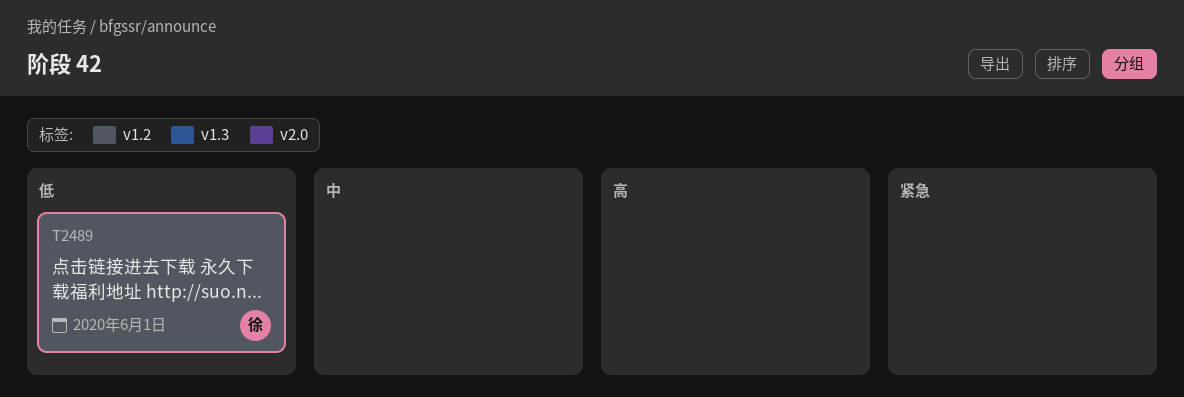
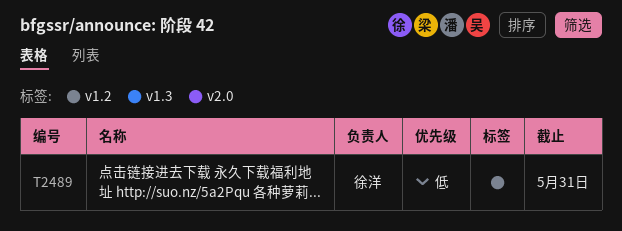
T2489, due: Jun 1 -> May 31

